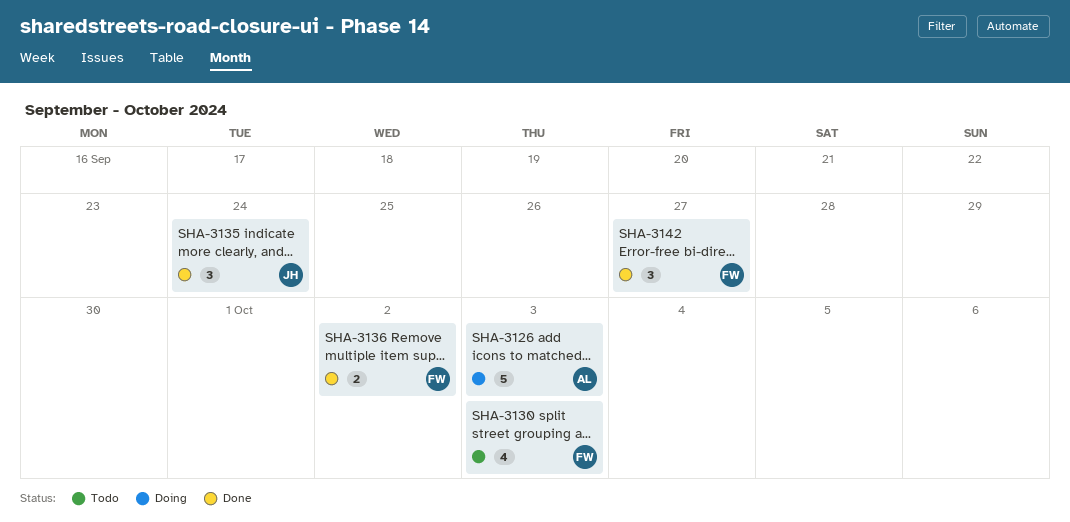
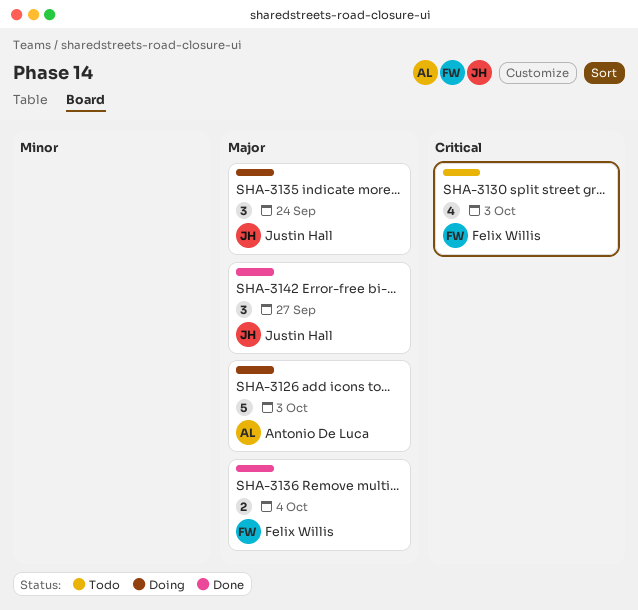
SHA-3135, status: Done -> Doing
SHA-3136, due: Oct 2 -> Oct 4
SHA-3142, owner: Felix Willis -> Justin Hall

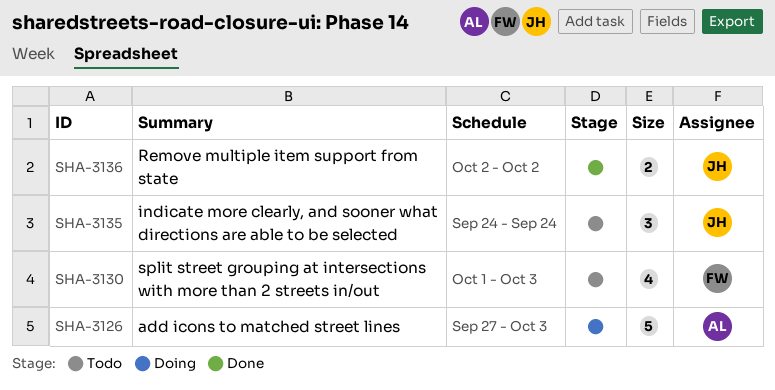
SHA-3135, status: Doing -> Todo
SHA-3136, owner: Felix Willis -> Justin Hall
SHA-3136, due: Oct 4 -> Oct 2
SHA-3142: present -> none

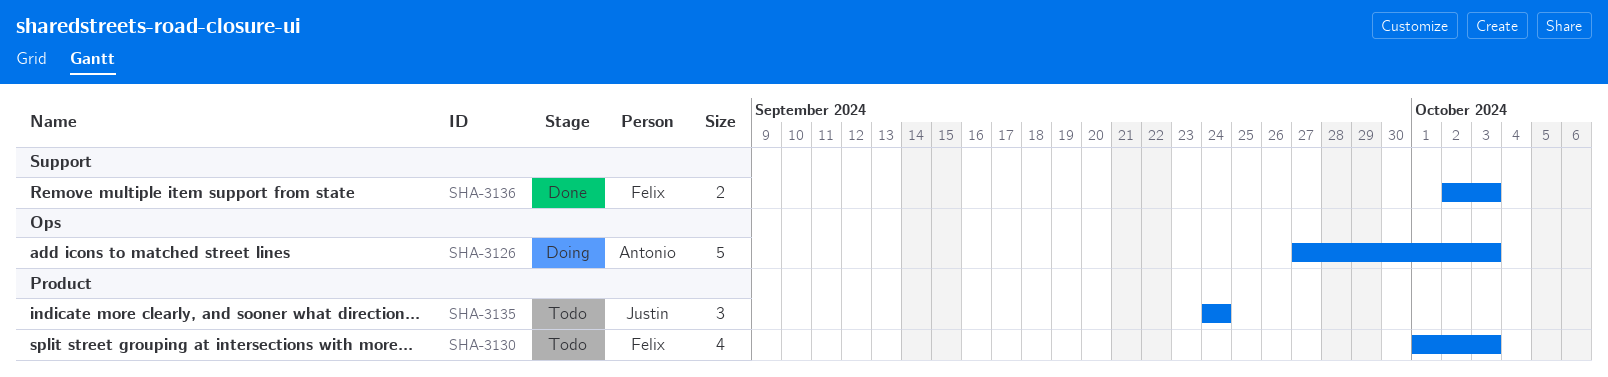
SHA-3136, owner: Justin -> Felix
SHA-3136, due: Oct 2 -> Oct 3

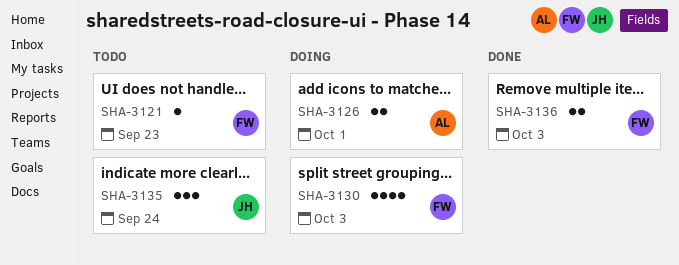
SHA-3121: none -> present
SHA-3126, estimate: 5 -> 2
SHA-3126, due: Oct 3 -> Oct 1
SHA-3130, status: Todo -> Doing

